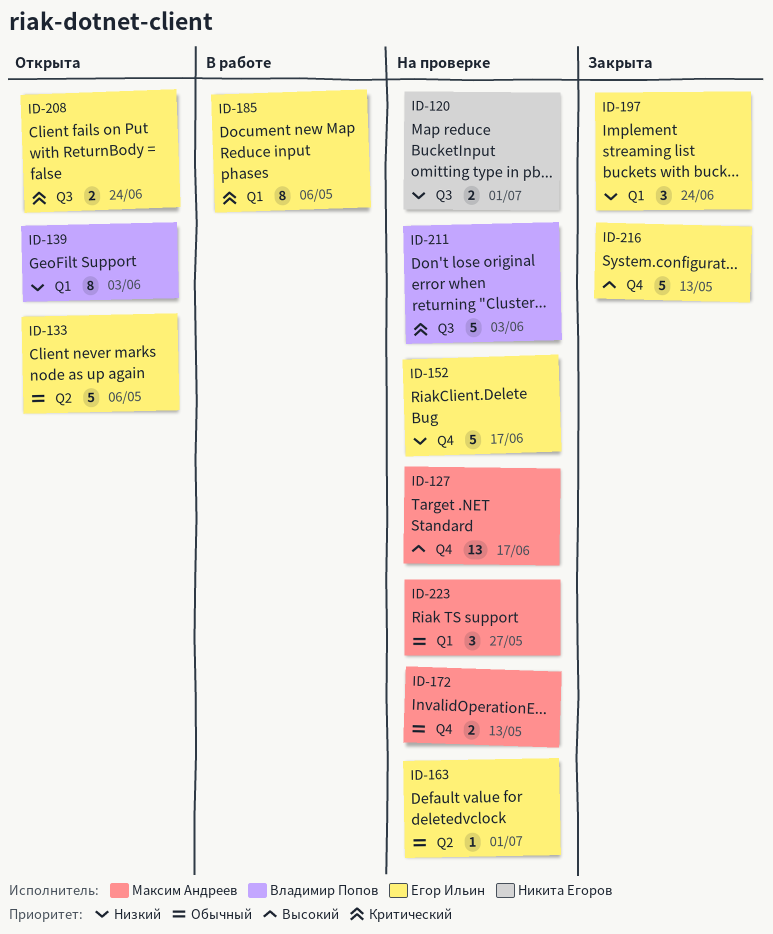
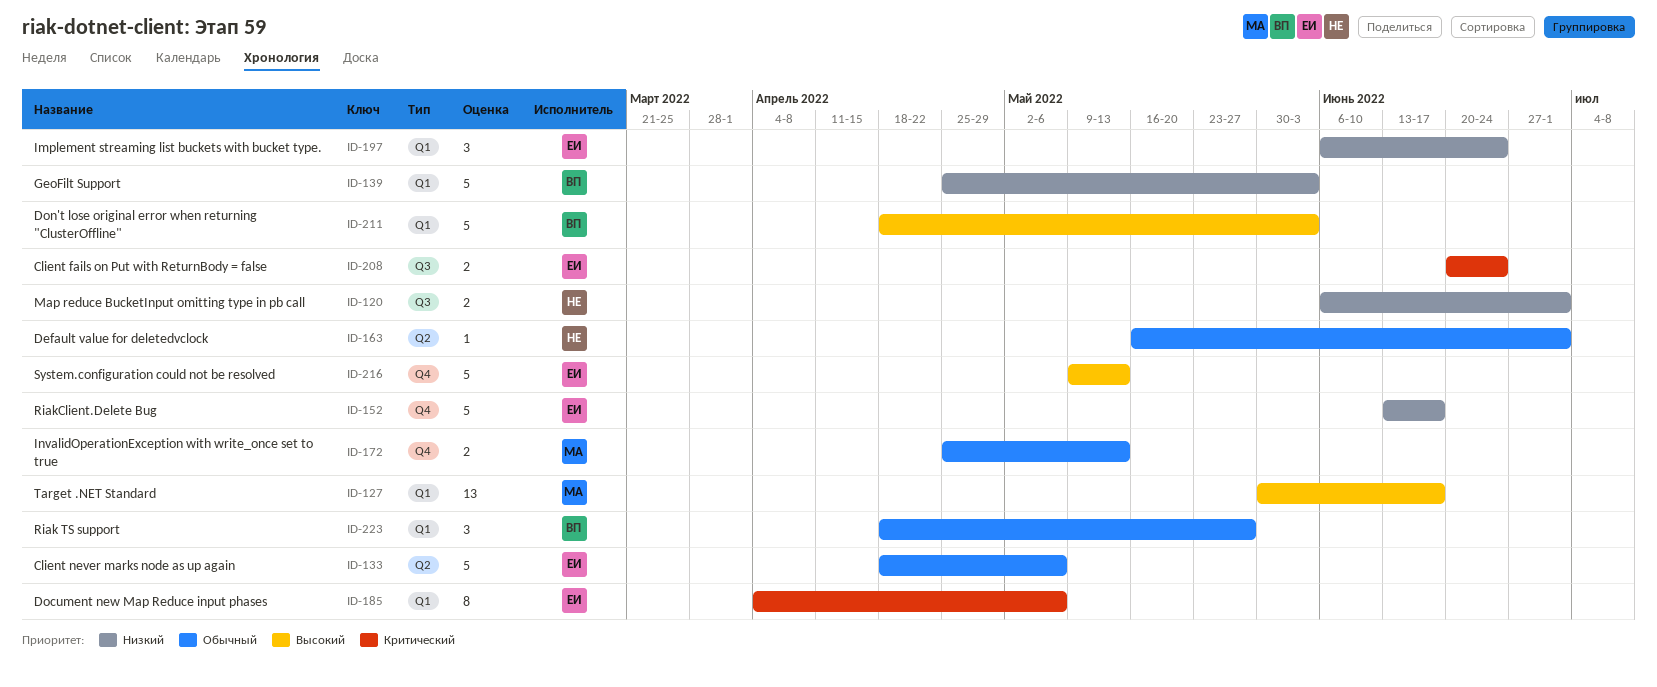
ID-127, label: Q4 -> Q1
ID-139, estimate: 8 -> 5
ID-163, owner: Егор Ильин -> Никита Егоров
ID-211, priority: Критический -> Высокий
ID-211, label: Q3 -> Q1
ID-223, owner: Максим Андреев -> Владимир Попов

